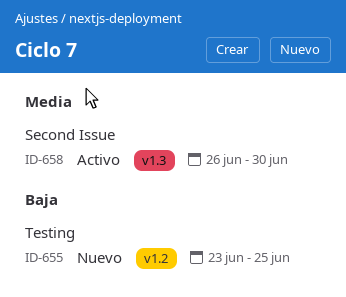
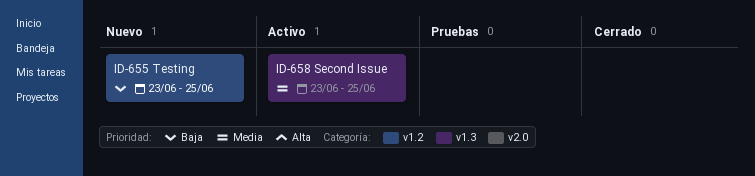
ID-658, start: Jun 26 -> Jun 23
ID-658, due: Jun 30 -> Jun 25

